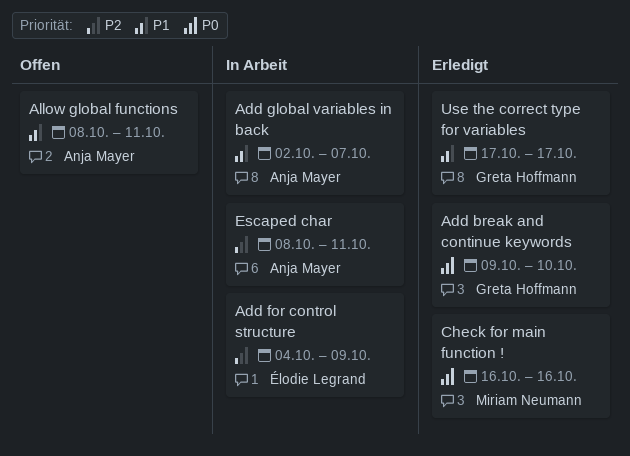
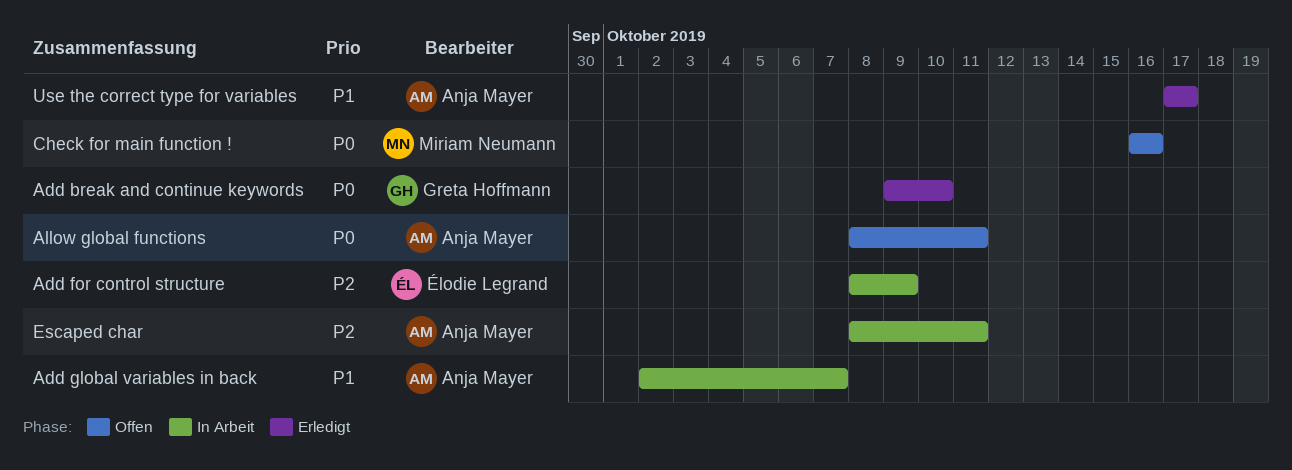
Add for control structure, start: Oct 4 -> Oct 8
Allow global functions, priority: P1 -> P0
Check for main function !, status: Erledigt -> Offen
Use the correct type for variables, owner: Greta Hoffmann -> Anja Mayer

